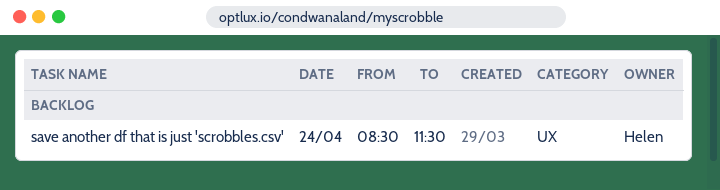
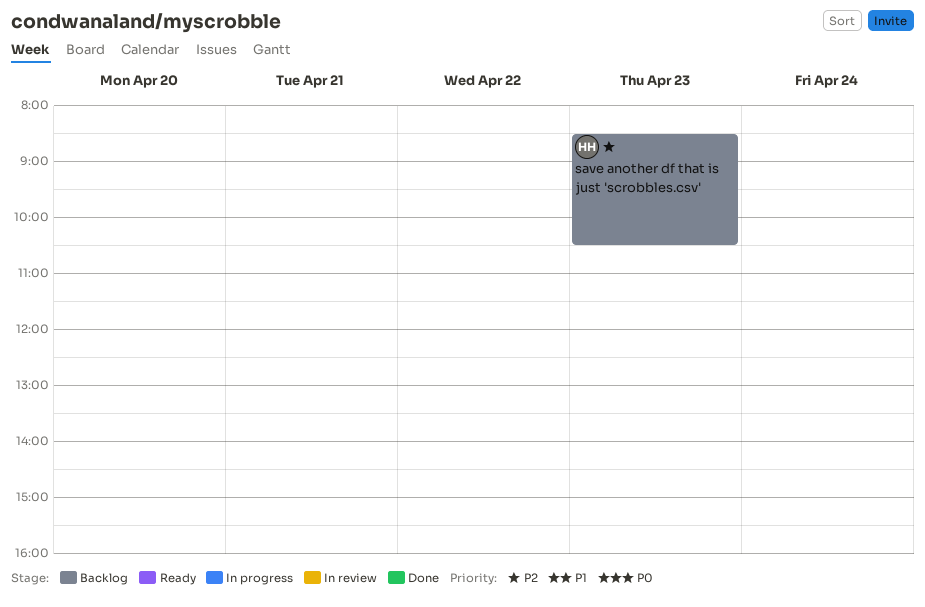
save another df that is just 'scrobbles.csv', day: Apr 24 -> Apr 23
save another df that is just 'scrobbles.csv', ends: 11:30 -> 10:30

